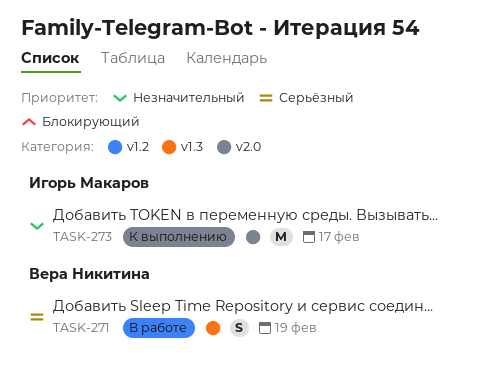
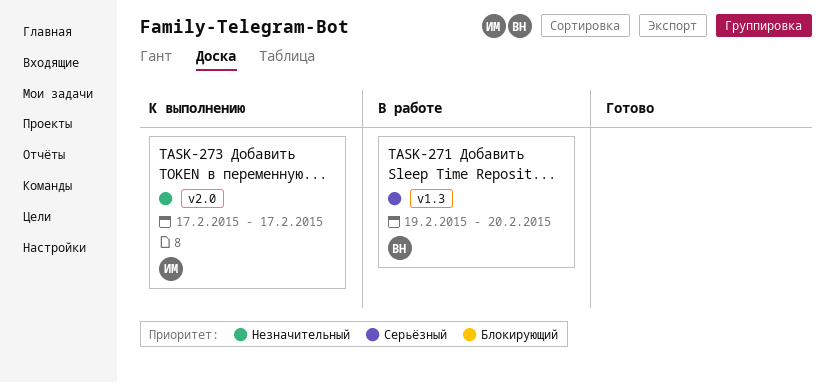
TASK-271, due: Feb 19 -> Feb 20

